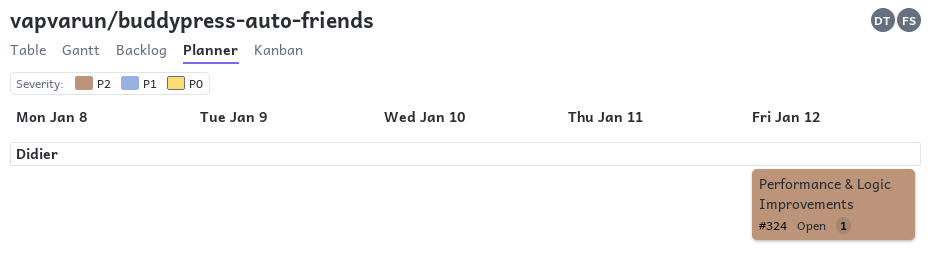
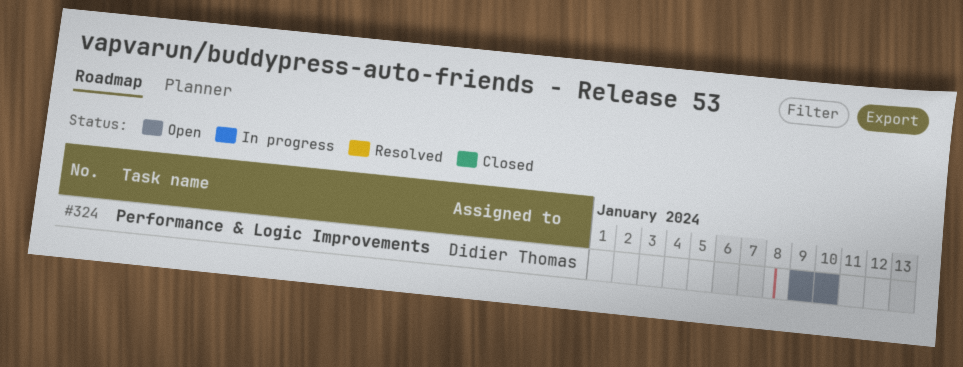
#324, due: Jan 12 -> Jan 10

